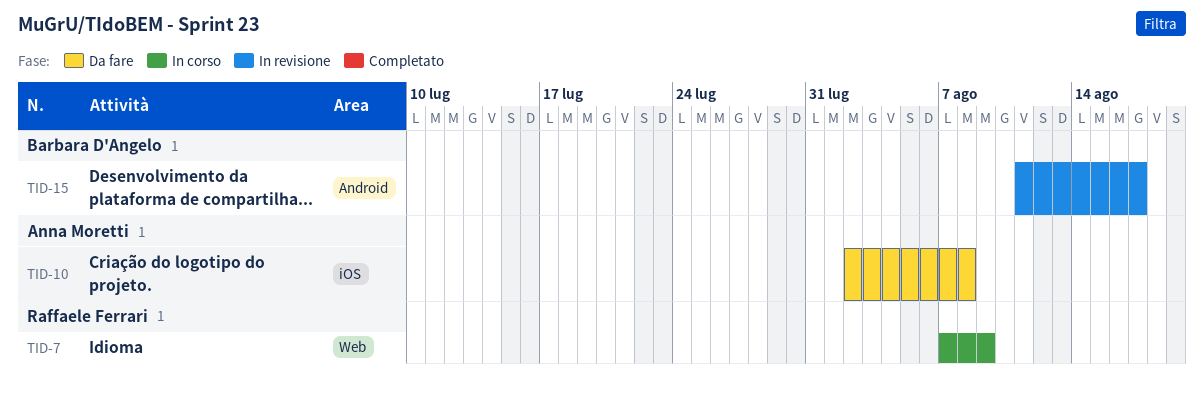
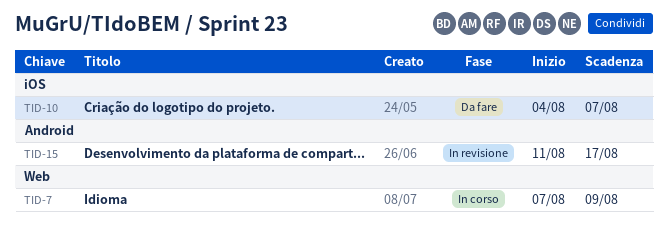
TID-10, start: Aug 2 -> Aug 4
TID-10, due: Aug 8 -> Aug 7

